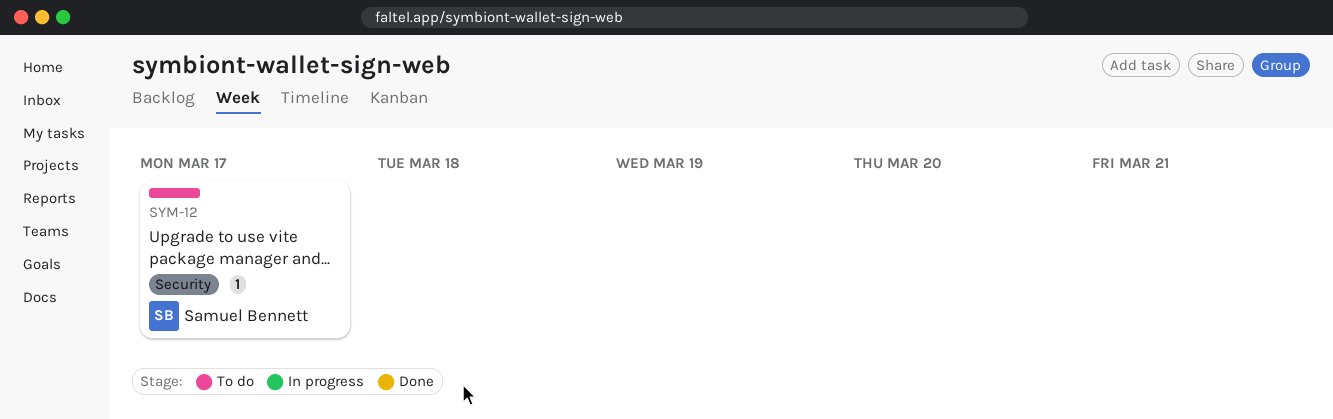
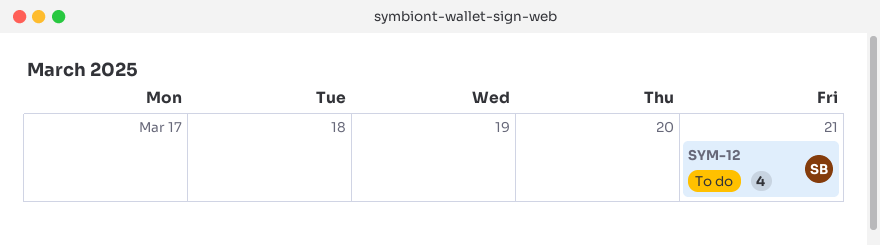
SYM-12, estimate: 1 -> 4
SYM-12, due: Mar 17 -> Mar 21

